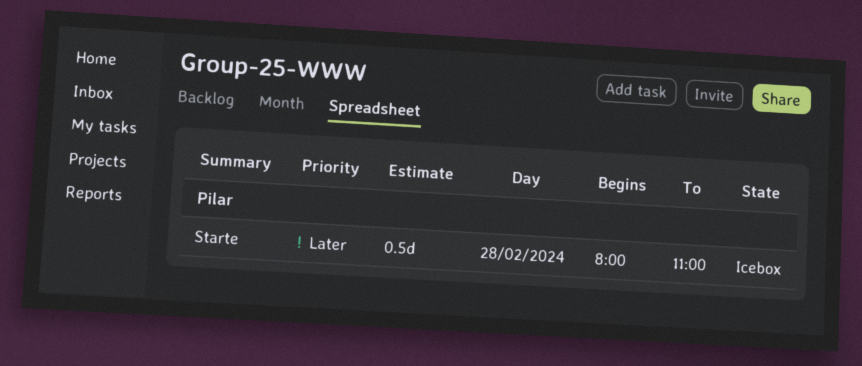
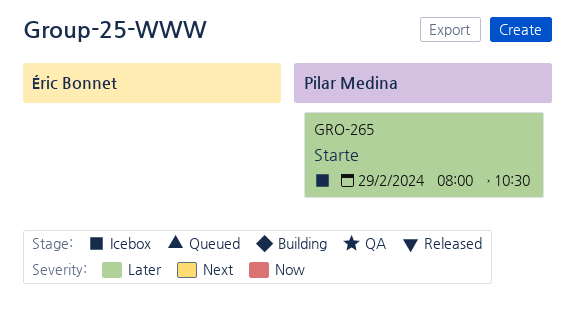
Starte, day: Feb 28 -> Feb 29
Starte, ends: 11:00 -> 10:30

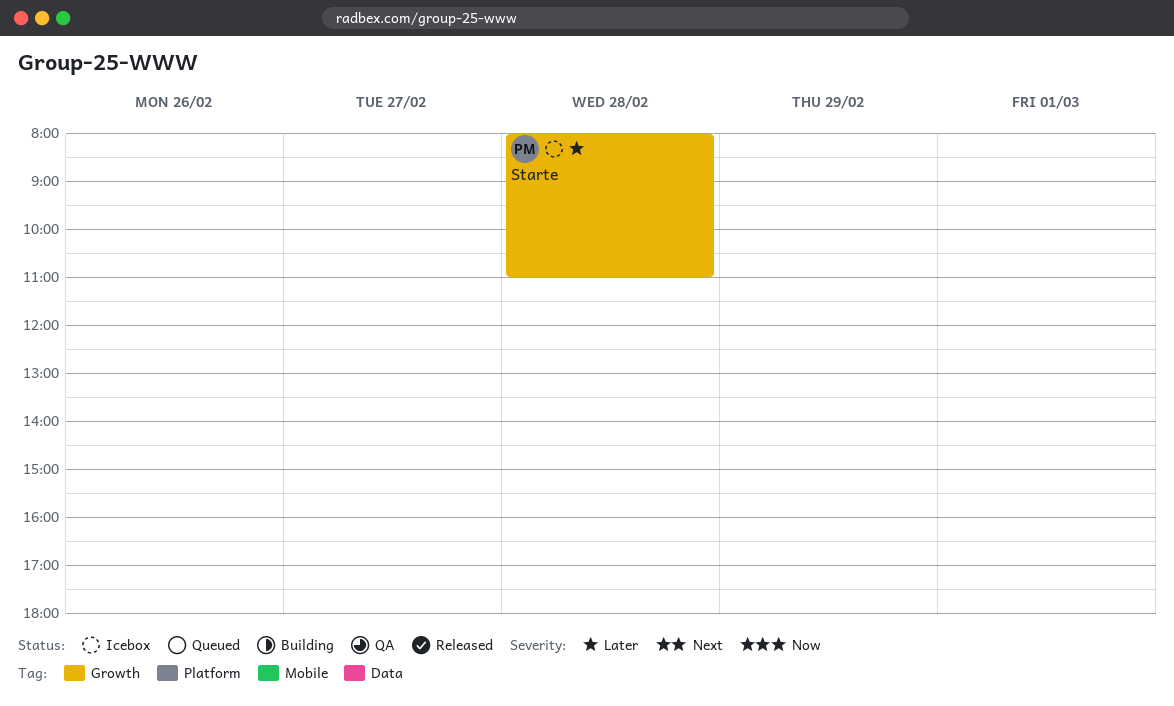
Starte, day: Feb 29 -> Feb 28
Starte, ends: 10:30 -> 11:00

